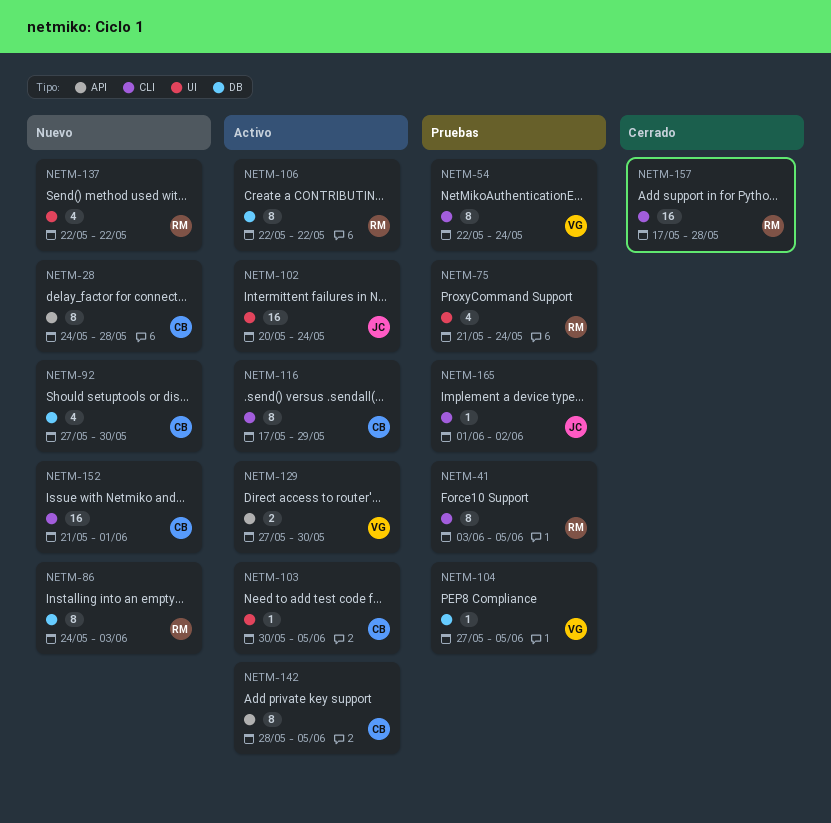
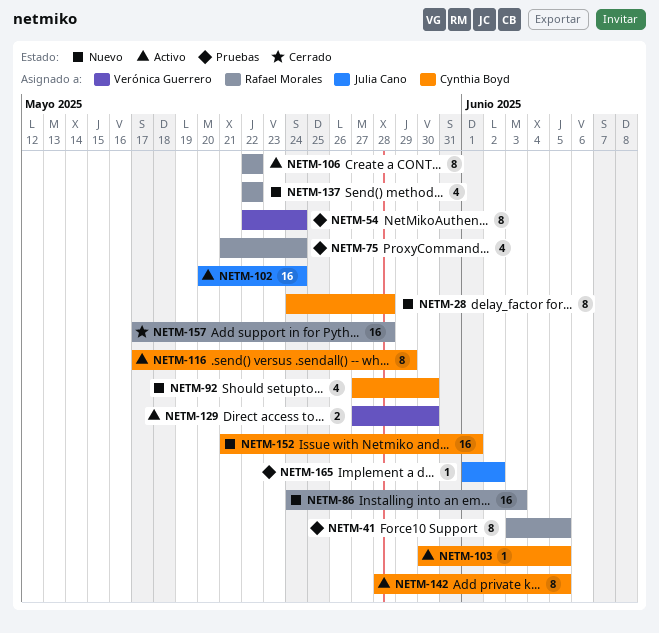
NETM-86, estimate: 8 -> 16
NETM-104: present -> none

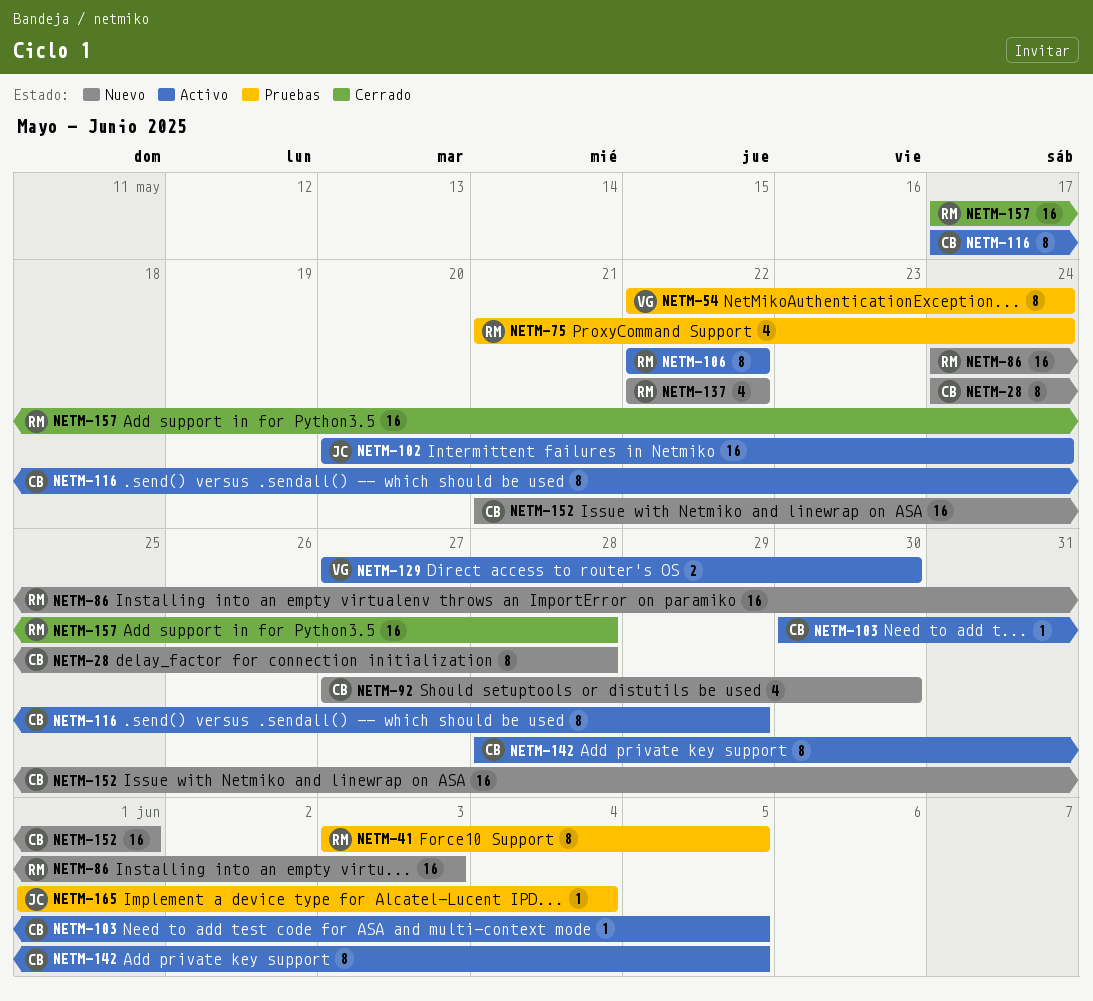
NETM-165, due: Jun 2 -> Jun 4

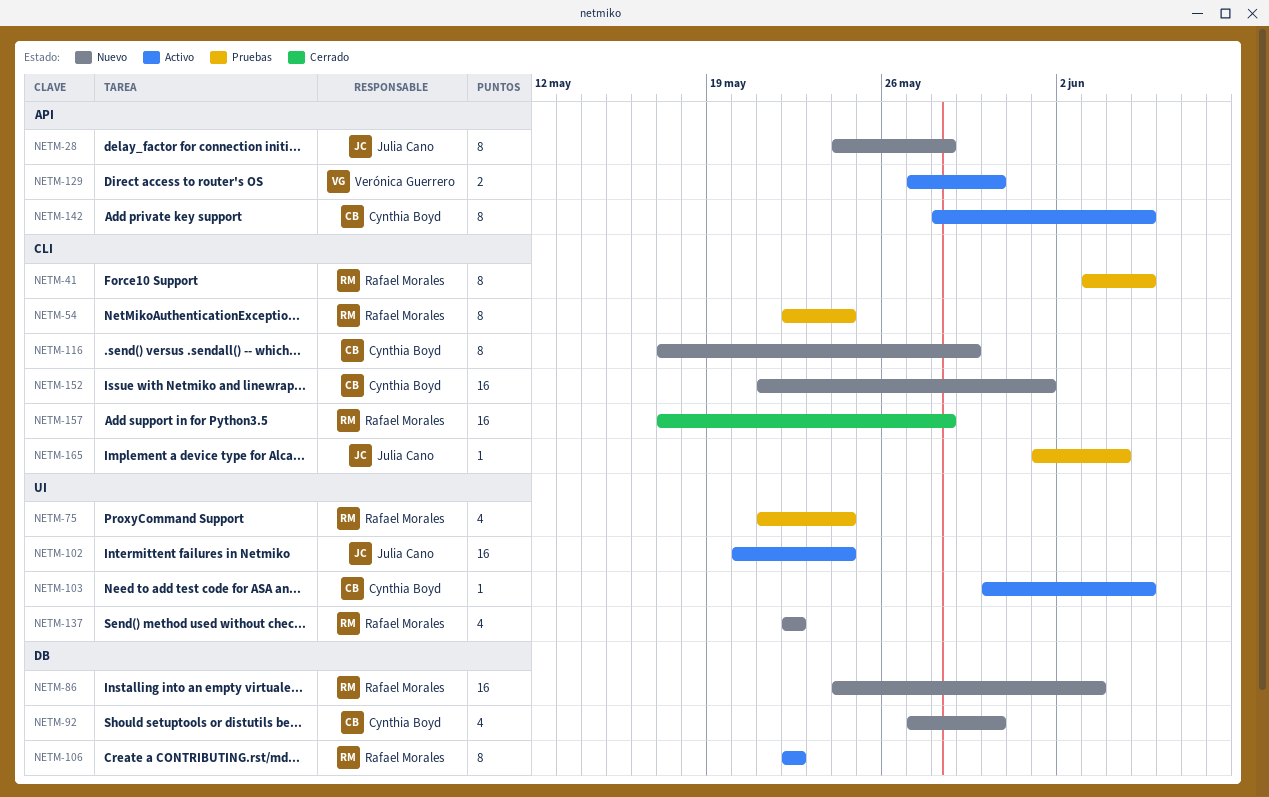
NETM-28, owner: Cynthia Boyd -> Julia Cano
NETM-54, owner: Verónica Guerrero -> Rafael Morales
NETM-116, status: Activo -> Nuevo

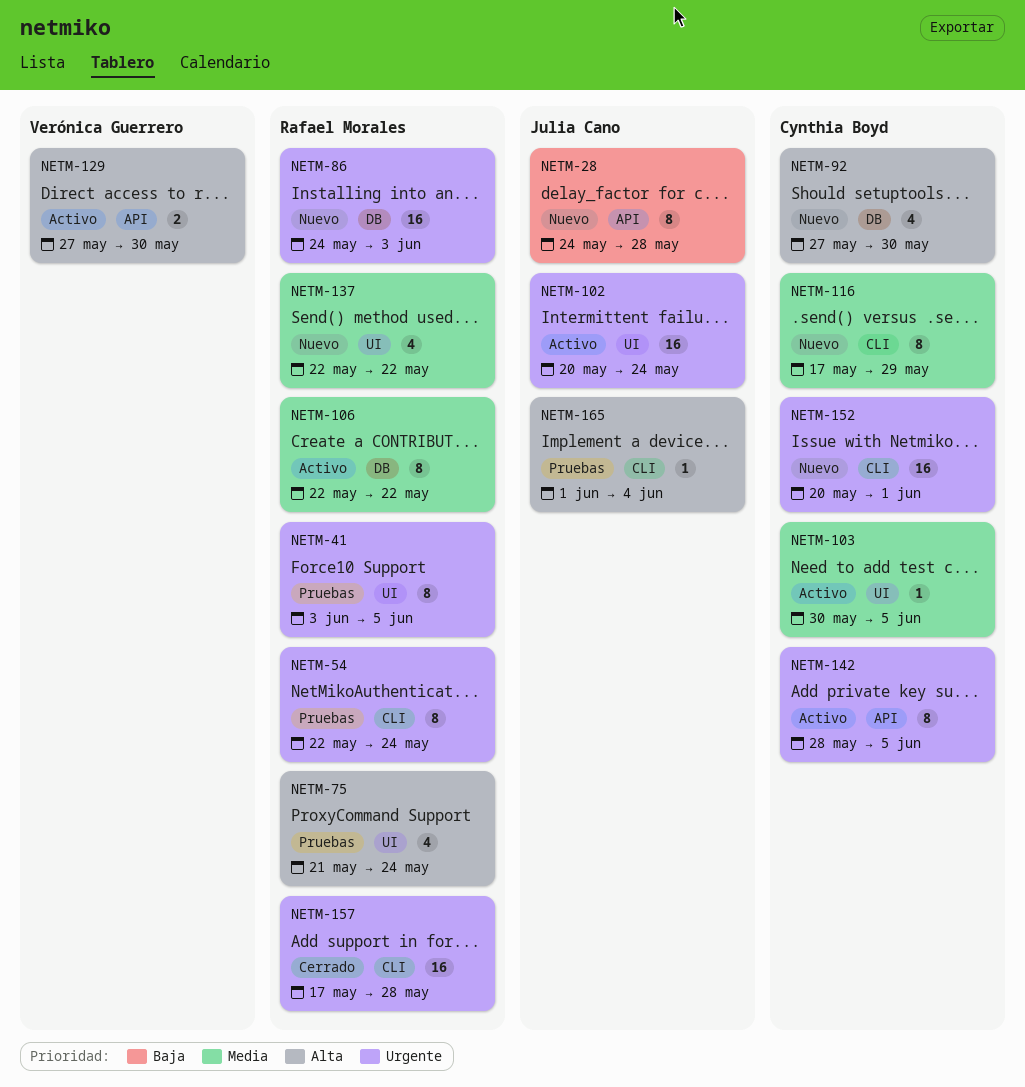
NETM-41, label: CLI -> UI
NETM-152, start: May 21 -> May 20

